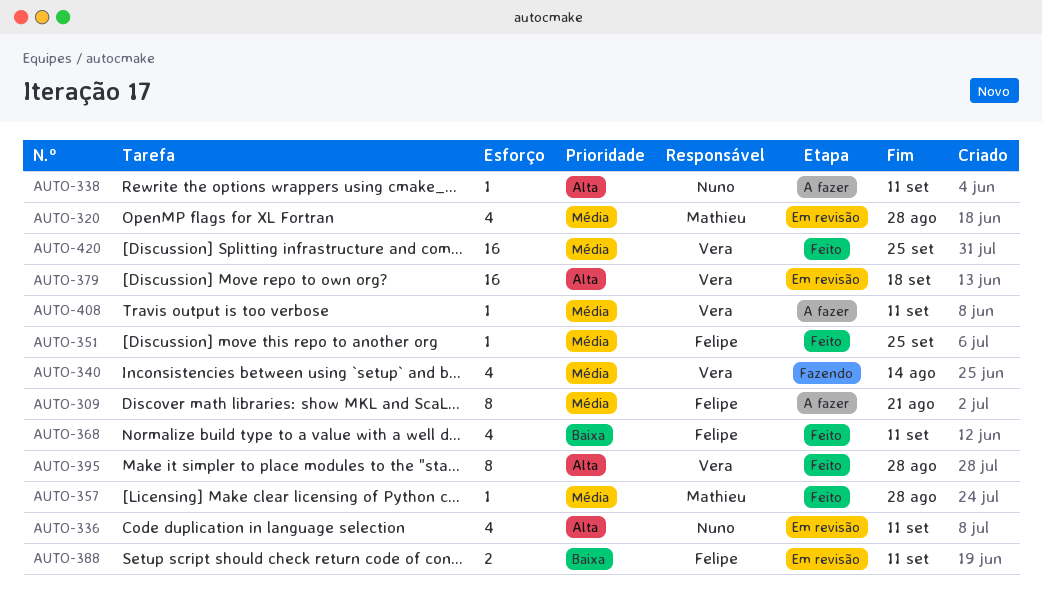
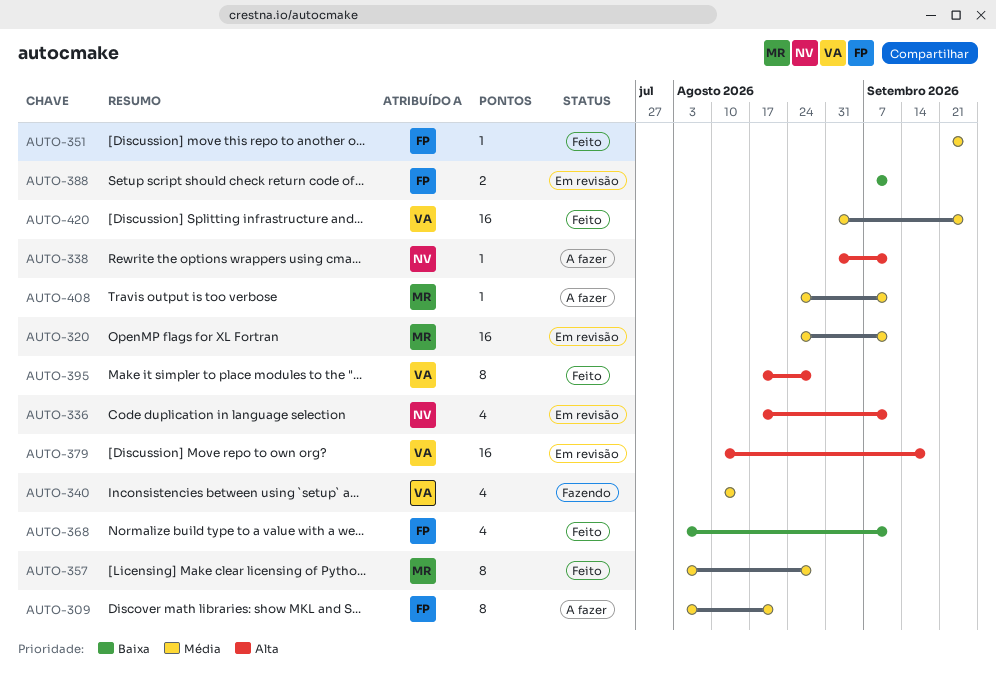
AUTO-320, estimate: 4 -> 16
AUTO-320, due: Aug 28 -> Sep 11
AUTO-357, estimate: 1 -> 8
AUTO-408, owner: Vera -> Mathieu

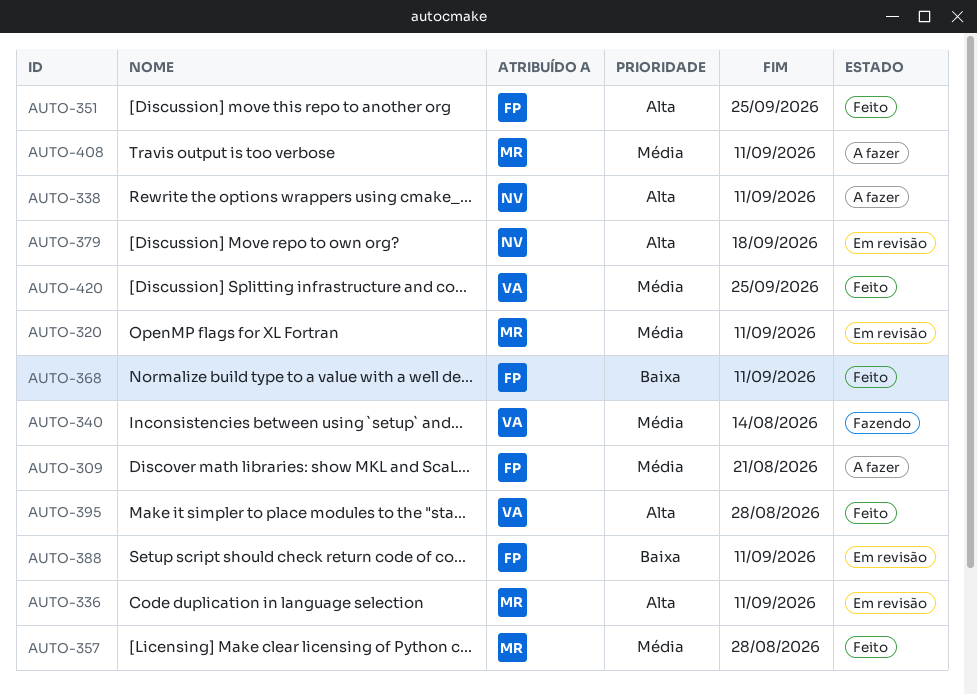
AUTO-336, owner: NV -> MR
AUTO-351, priority: Média -> Alta
AUTO-379, owner: VA -> NV

